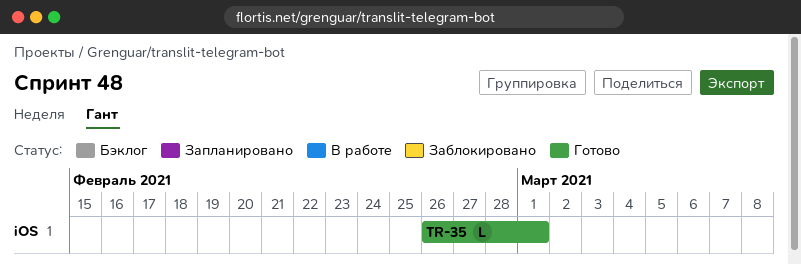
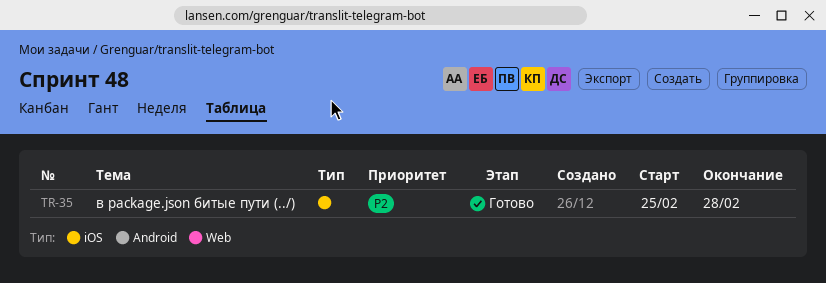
TR-35, start: Feb 26 -> Feb 25
TR-35, due: Mar 1 -> Feb 28

